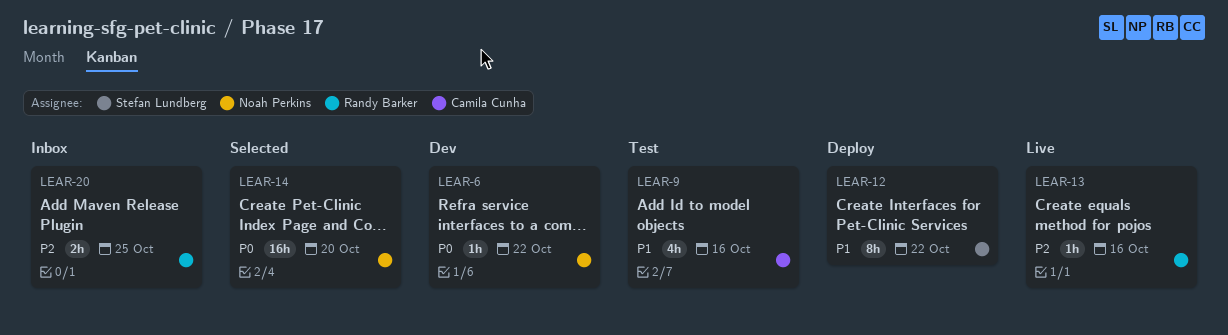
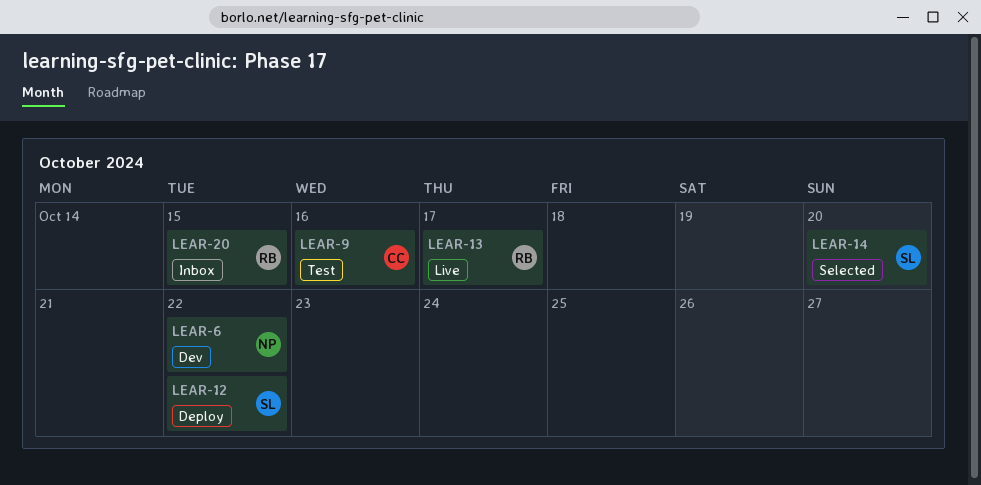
LEAR-13, due: Oct 16 -> Oct 17
LEAR-14, owner: Noah Perkins -> Stefan Lundberg
LEAR-20, due: Oct 25 -> Oct 15

